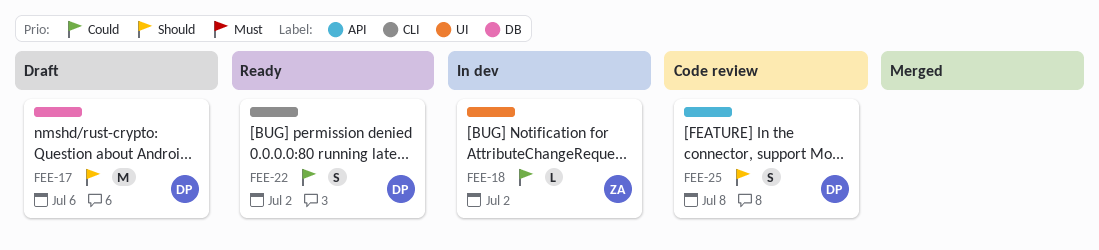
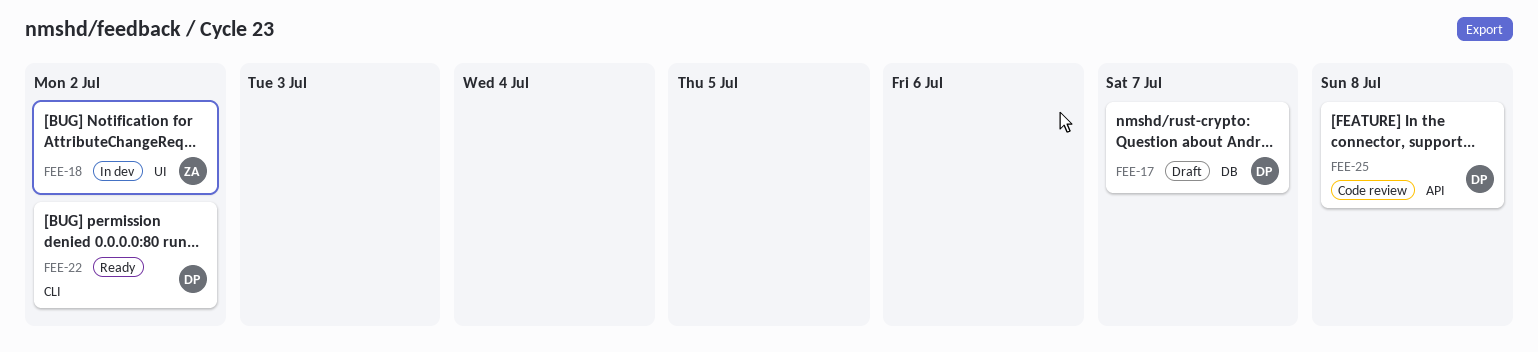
FEE-17, due: Jul 6 -> Jul 7

